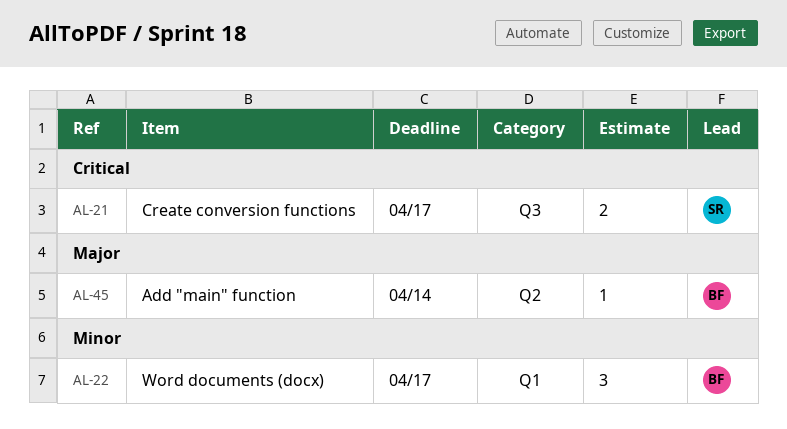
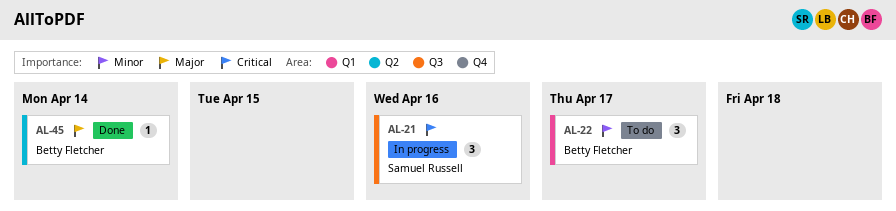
AL-21, estimate: 2 -> 3
AL-21, due: Apr 17 -> Apr 16

